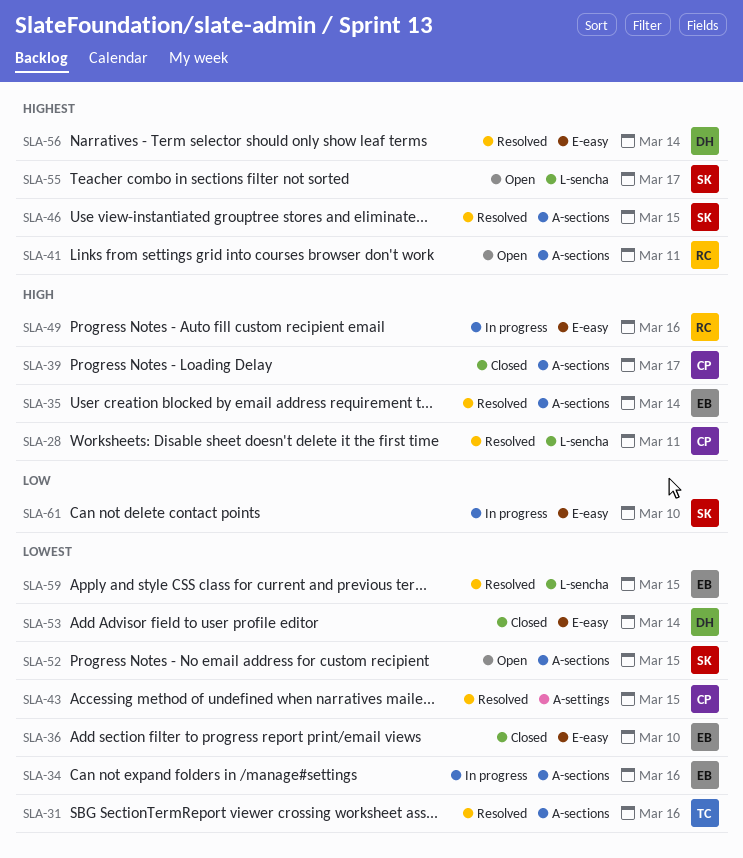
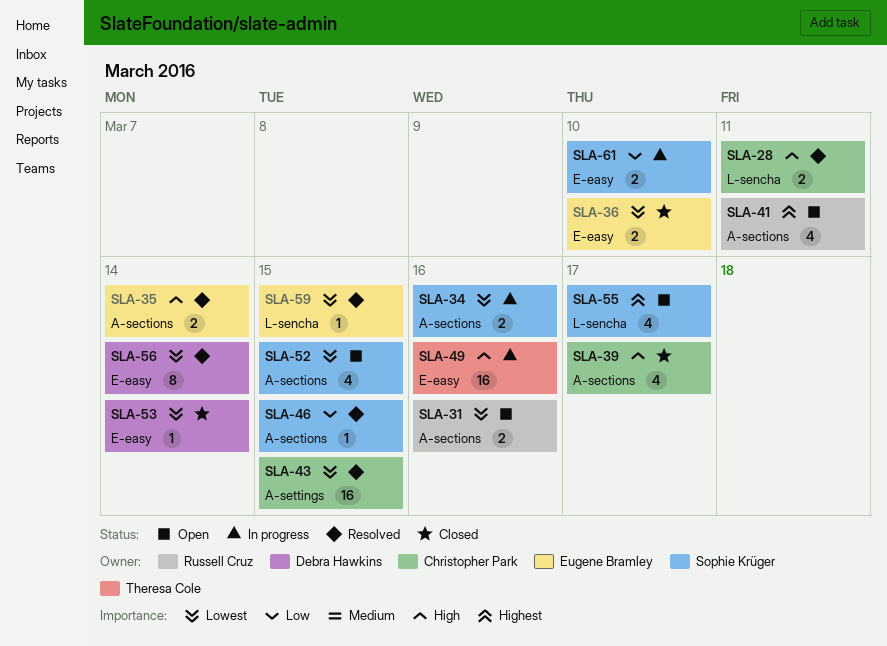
SLA-31, status: Resolved -> Open
SLA-31, owner: Theresa Cole -> Russell Cruz
SLA-34, owner: Eugene Bramley -> Sophie Krüger
SLA-46, priority: Highest -> Low
SLA-49, owner: Russell Cruz -> Theresa Cole
SLA-56, priority: Highest -> Lowest

